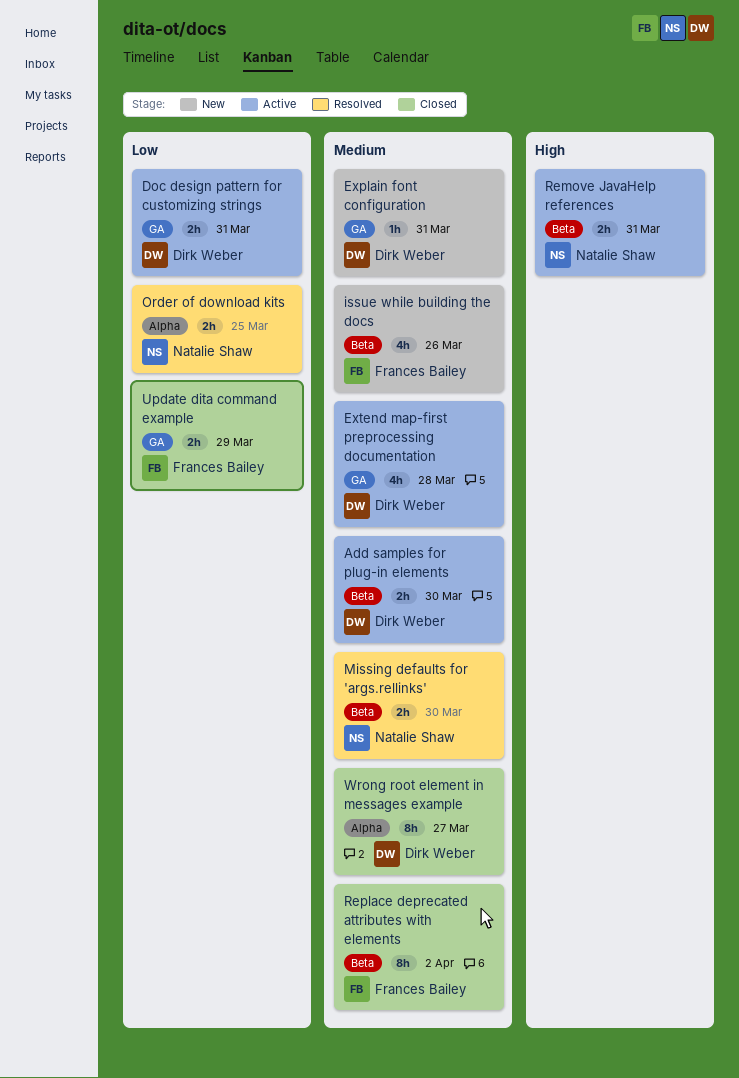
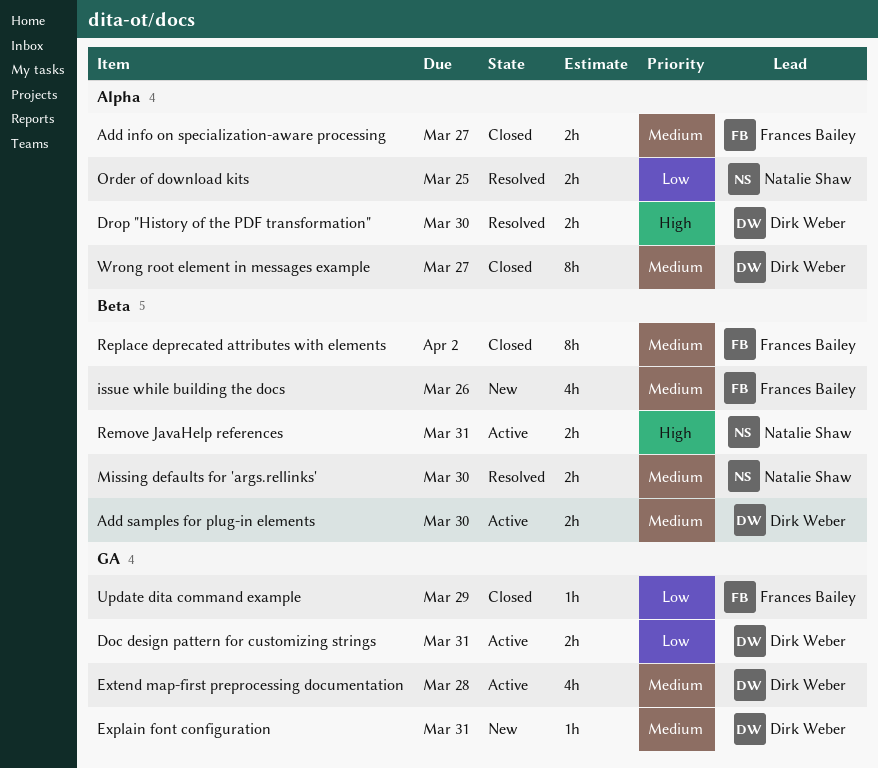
Add info on specialization-aware processing: none -> present
Drop "History of the PDF transformation": none -> present
Update dita command example, estimate: 2h -> 1h

